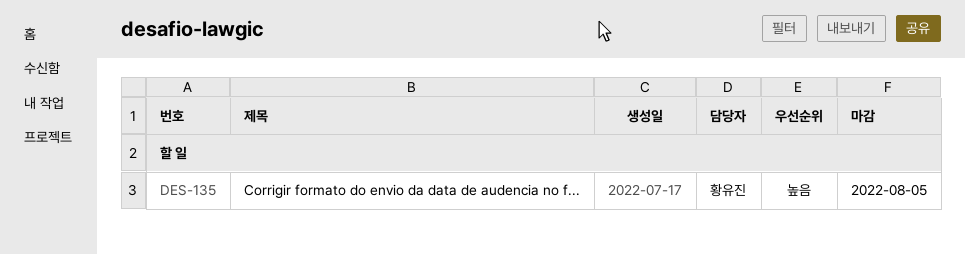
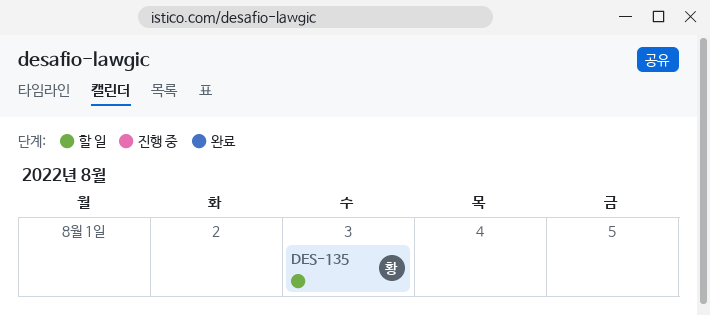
DES-135, due: Aug 5 -> Aug 3

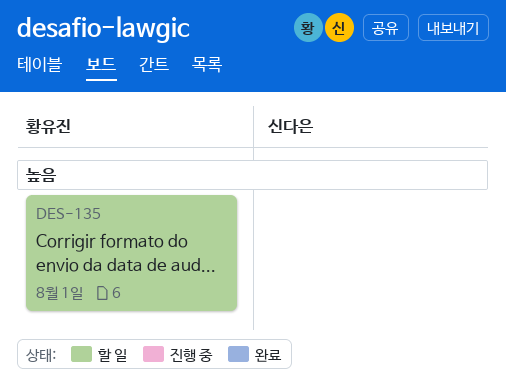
DES-135, due: Aug 3 -> Aug 1

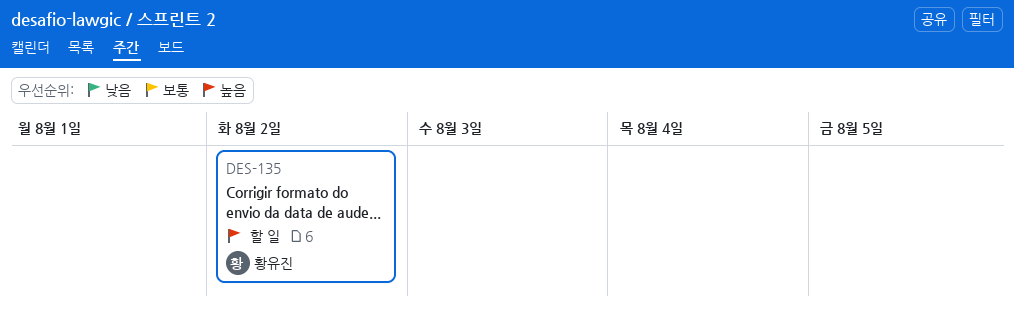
DES-135, due: Aug 1 -> Aug 2

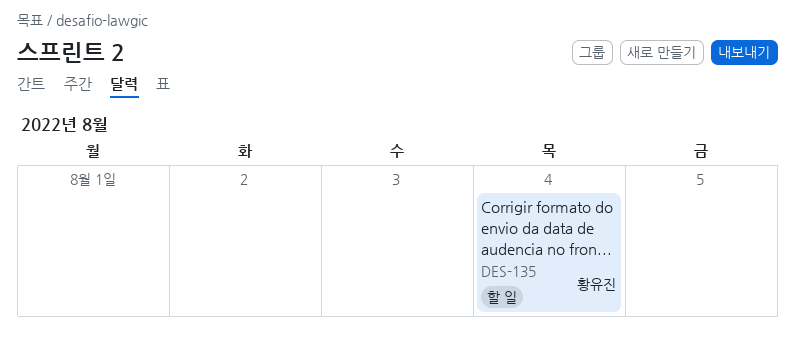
DES-135, due: Aug 2 -> Aug 4

